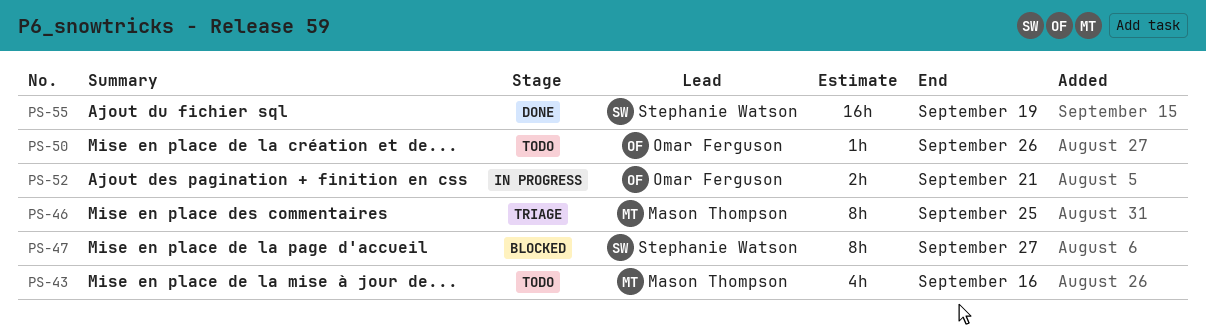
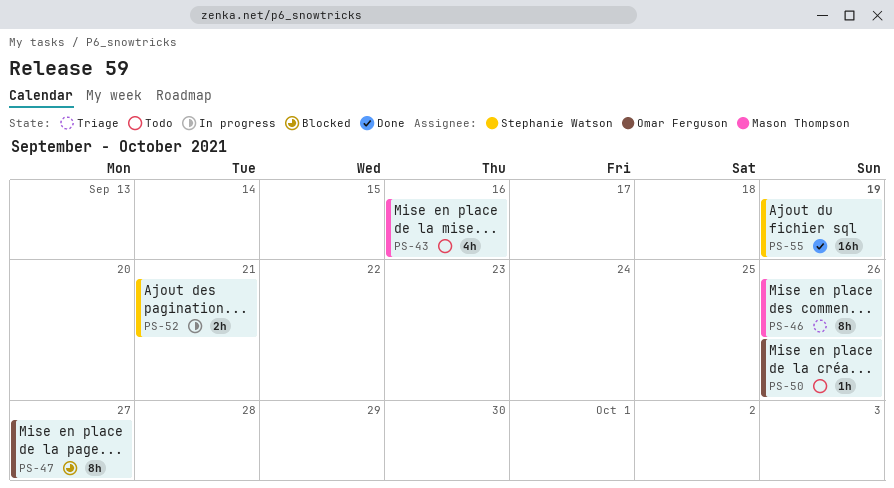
PS-46, due: Sep 25 -> Sep 26
PS-47, owner: Stephanie Watson -> Omar Ferguson
PS-52, owner: Omar Ferguson -> Stephanie Watson

